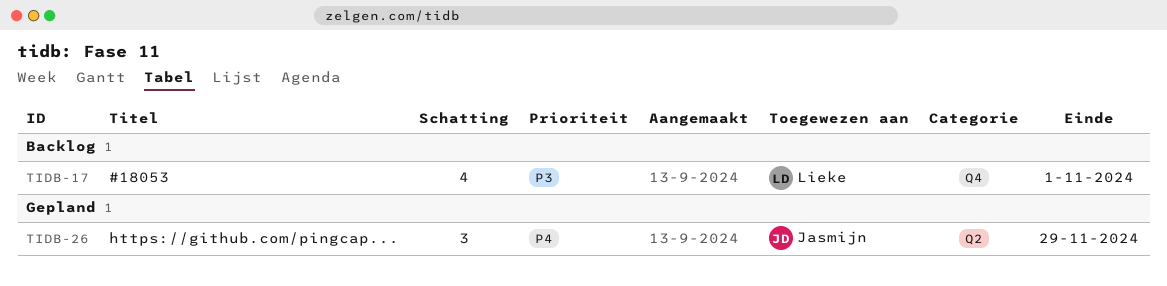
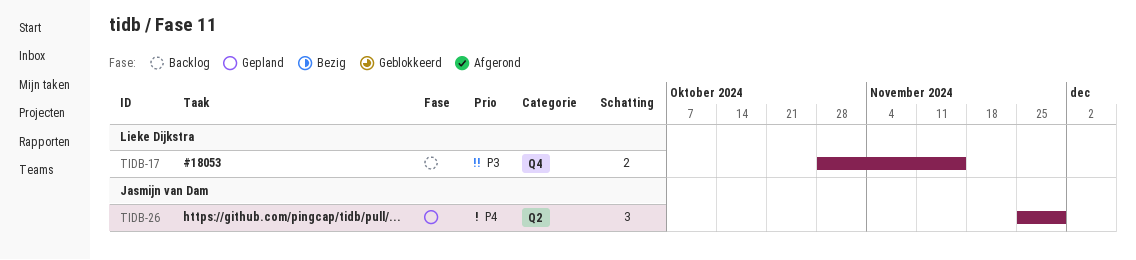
TIDB-17, estimate: 4 -> 2
TIDB-17, due: Nov 1 -> Nov 15

